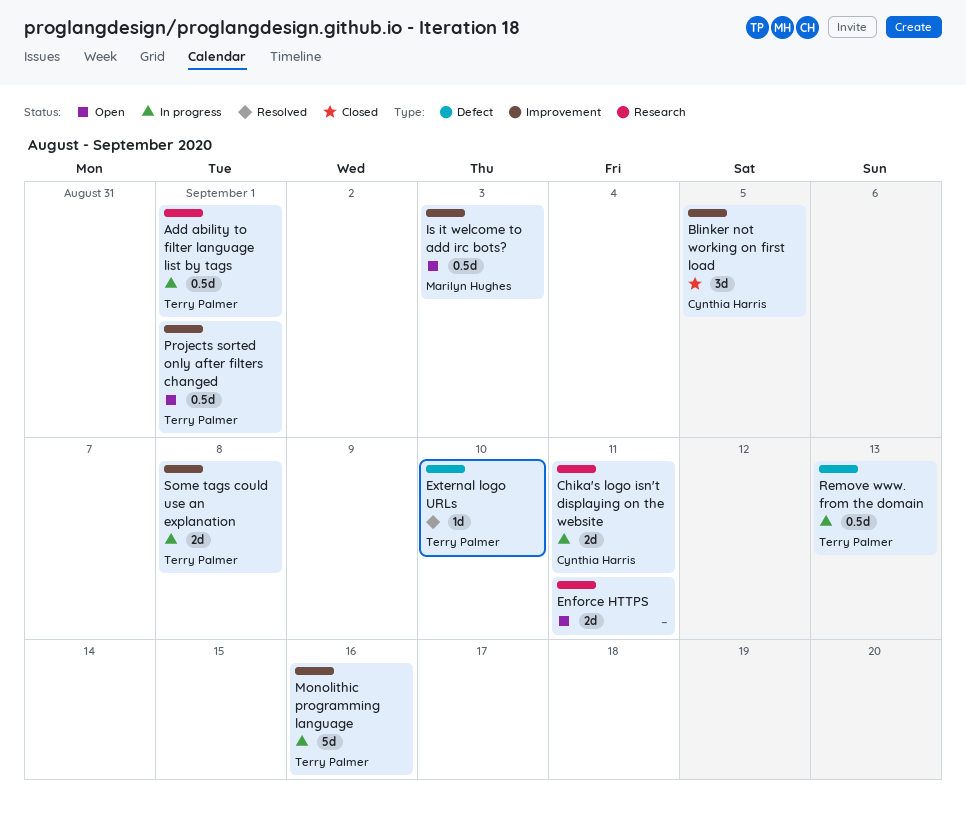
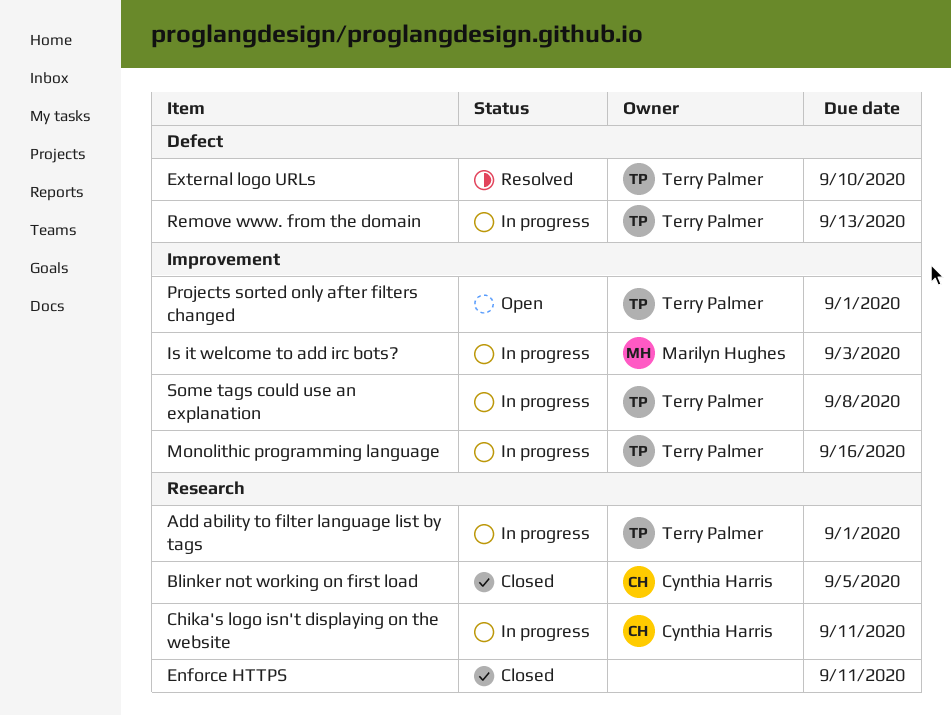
Blinker not working on first load, label: Improvement -> Research
Enforce HTTPS, status: Open -> Closed
Is it welcome to add irc bots?, status: Open -> In progress

